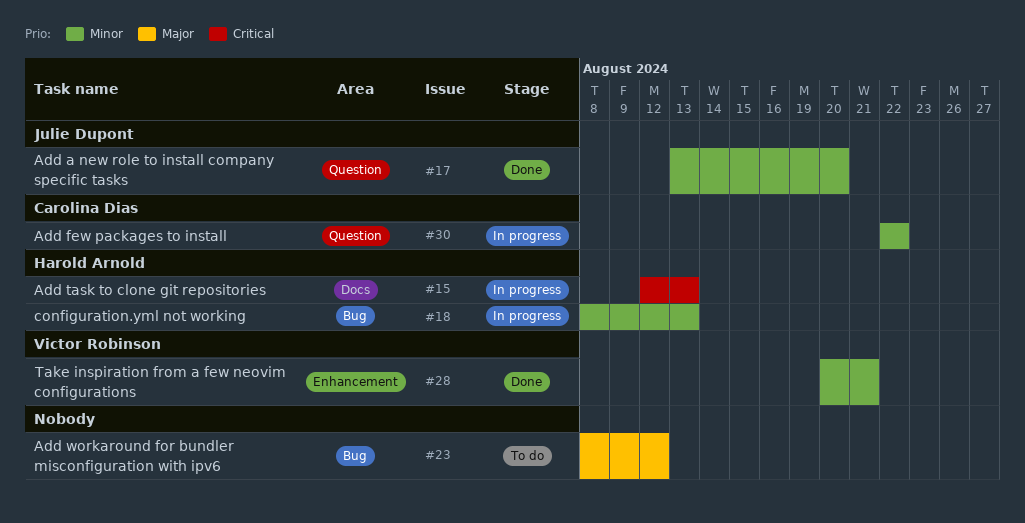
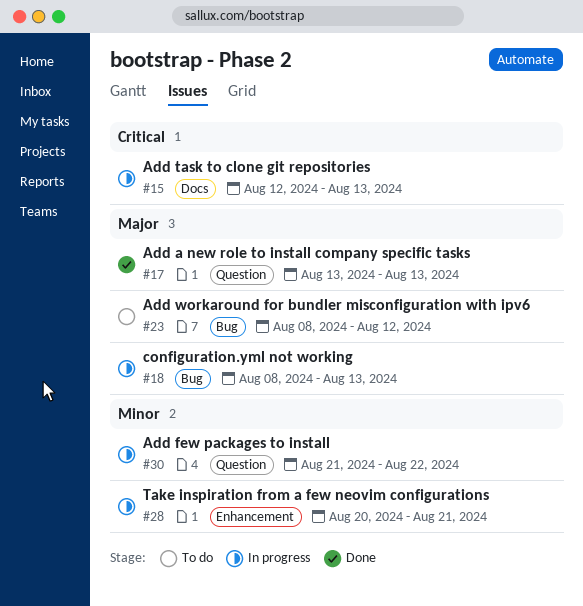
#17, priority: Minor -> Major
#17, due: Aug 20 -> Aug 13
#18, priority: Minor -> Major
#28, status: Done -> In progress
#30, start: Aug 22 -> Aug 21

